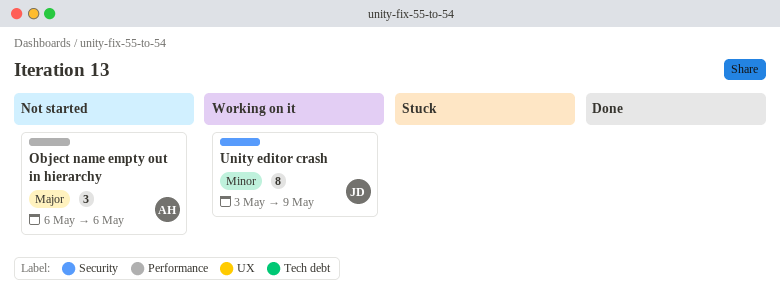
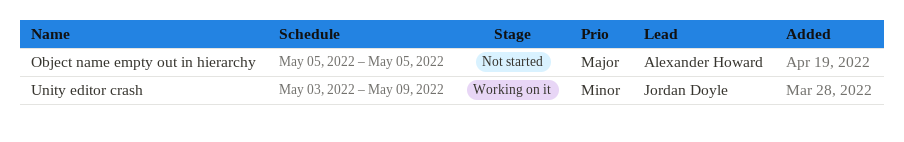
Object name empty out in hierarchy, start: May 6 -> May 5
Object name empty out in hierarchy, due: May 6 -> May 5

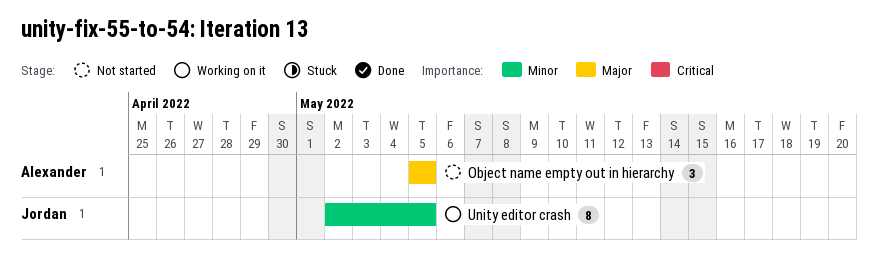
Unity editor crash, start: May 3 -> May 2
Unity editor crash, due: May 9 -> May 5

